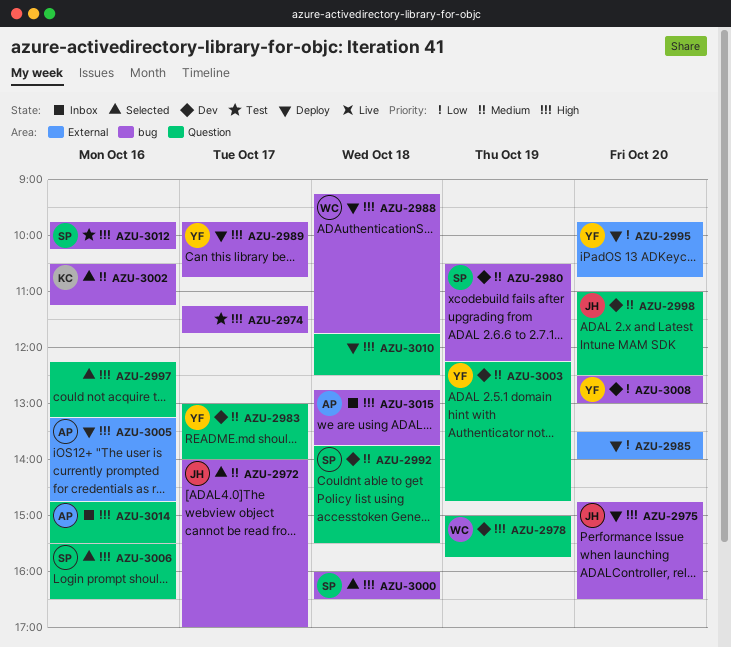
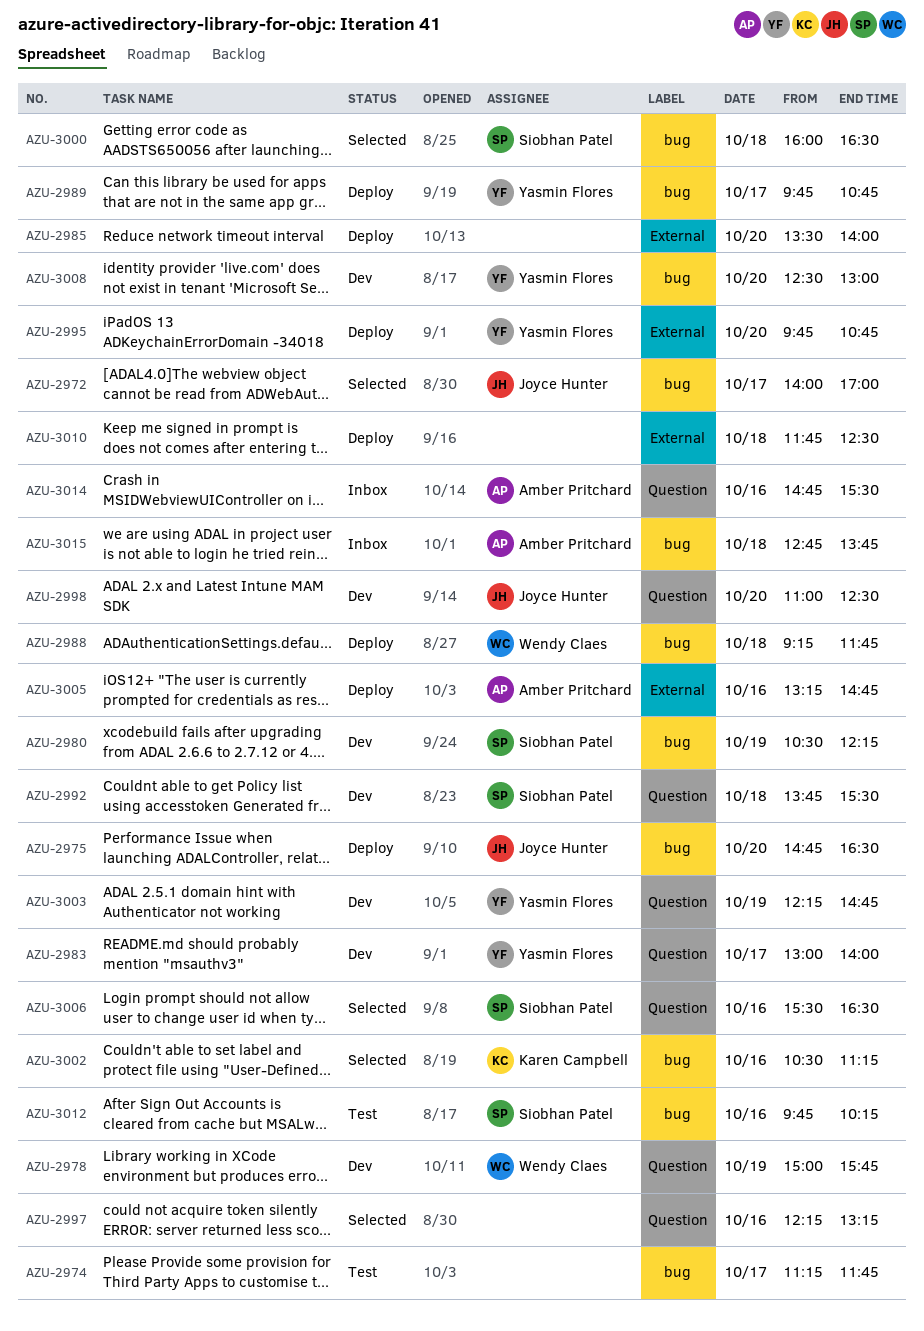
AZU-3010, label: Question -> External

